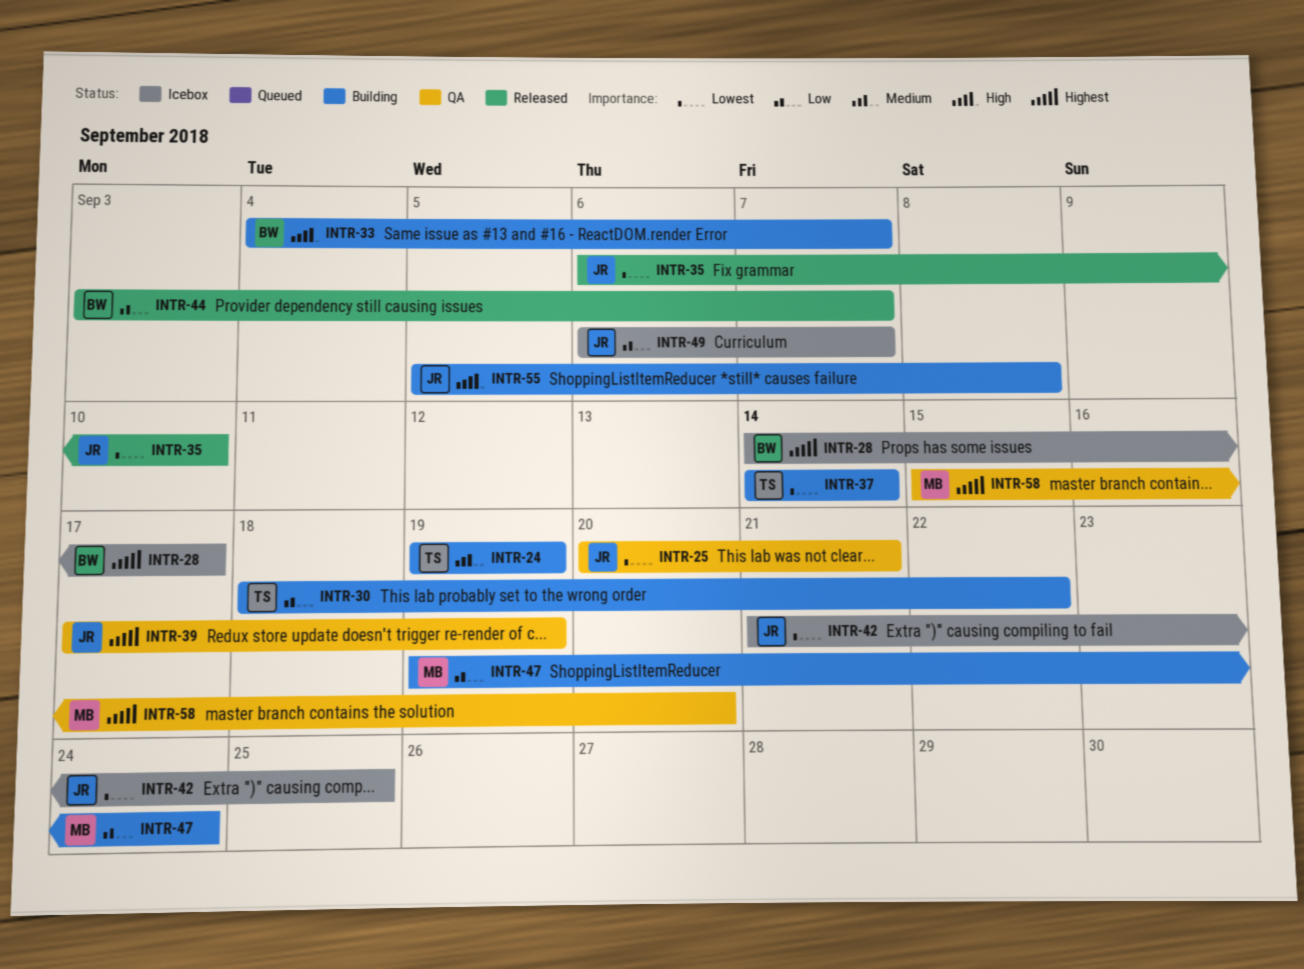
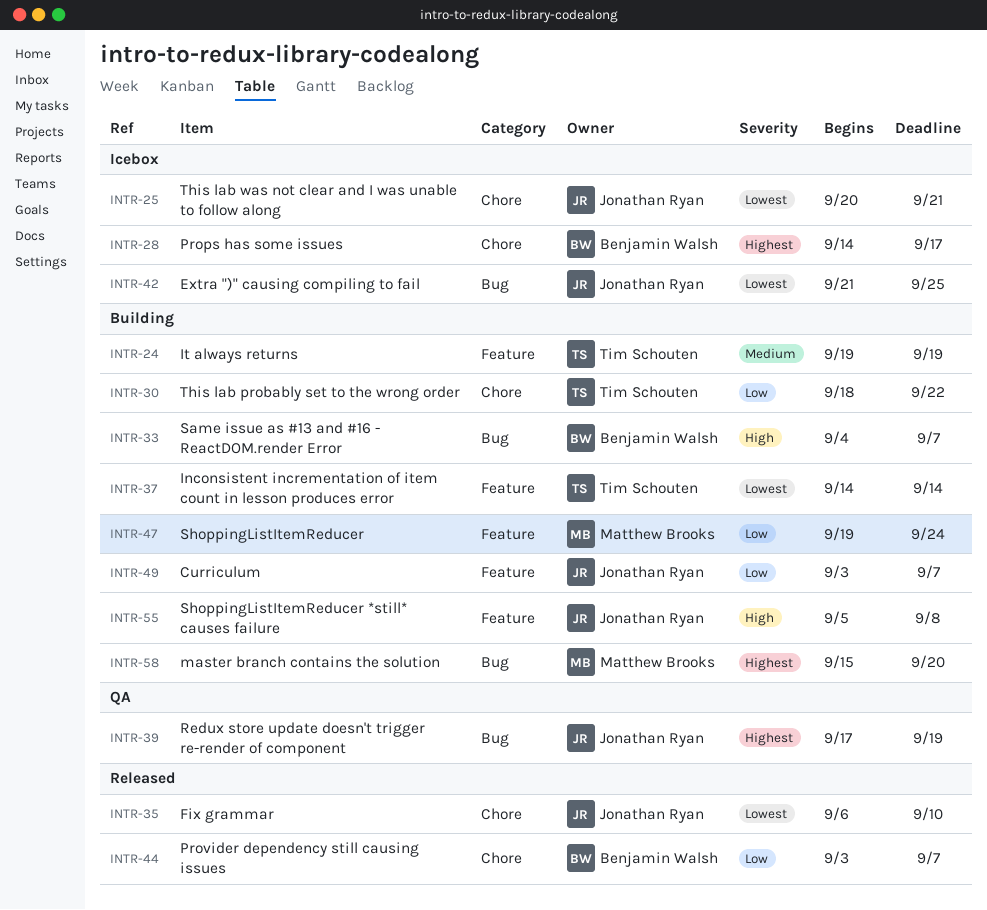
INTR-25, status: QA -> Icebox
INTR-49, status: Icebox -> Building
INTR-49, start: Sep 6 -> Sep 3
INTR-58, status: QA -> Building

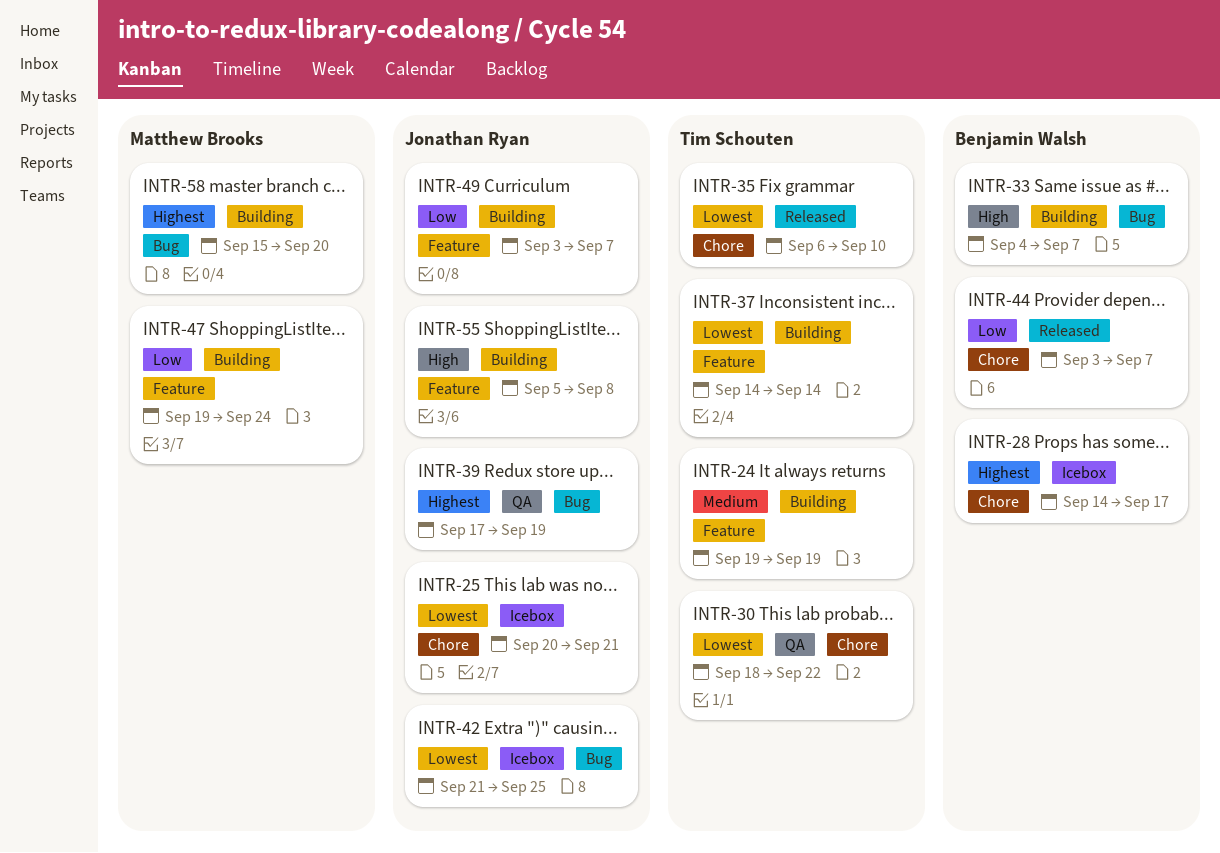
INTR-30, status: Building -> QA
INTR-30, priority: Low -> Lowest
INTR-35, owner: Jonathan Ryan -> Tim Schouten

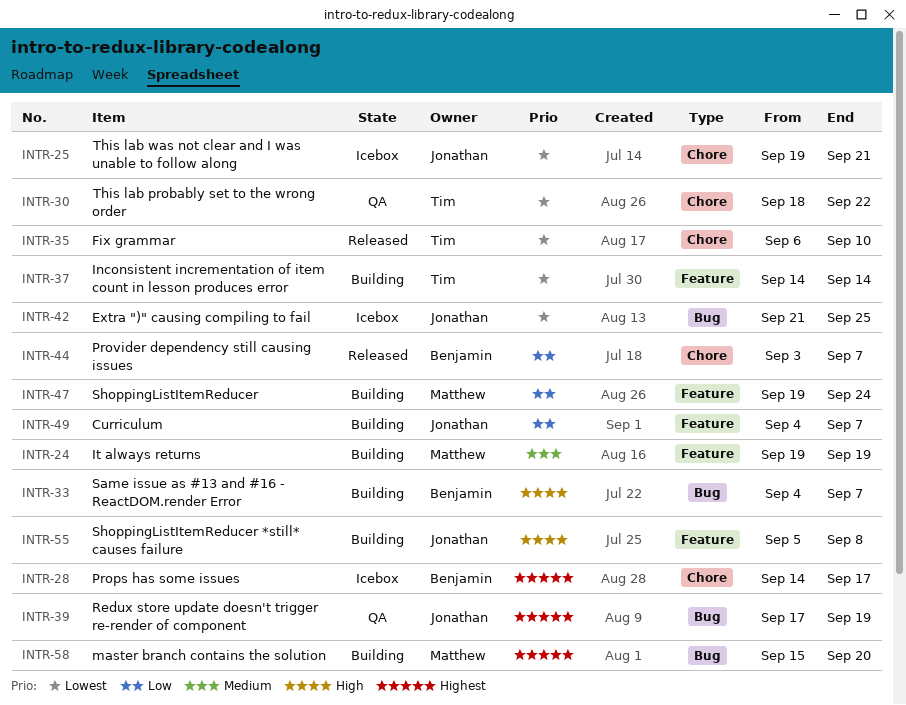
INTR-24, owner: Tim Schouten -> Matthew Brooks
INTR-25, start: Sep 20 -> Sep 19
INTR-49, start: Sep 3 -> Sep 4

